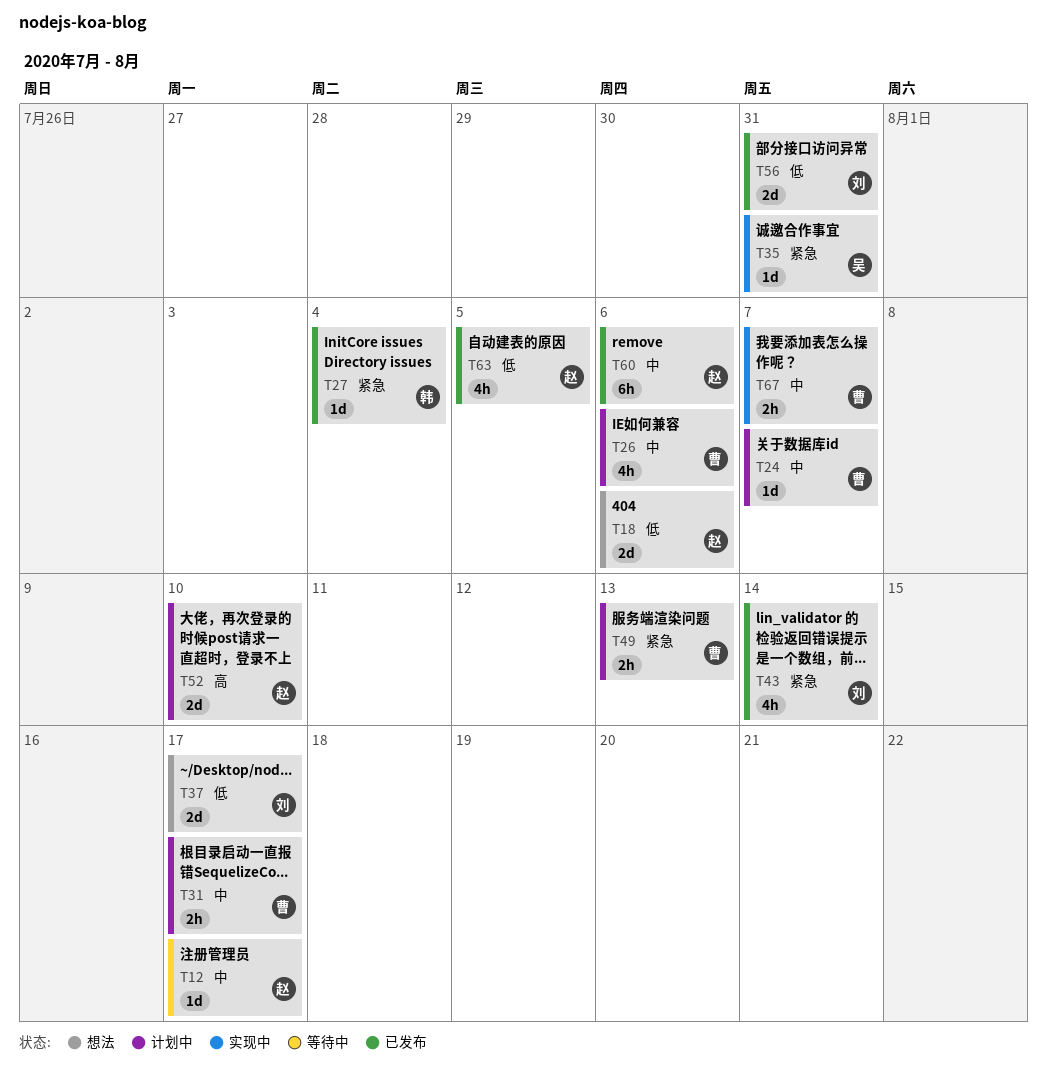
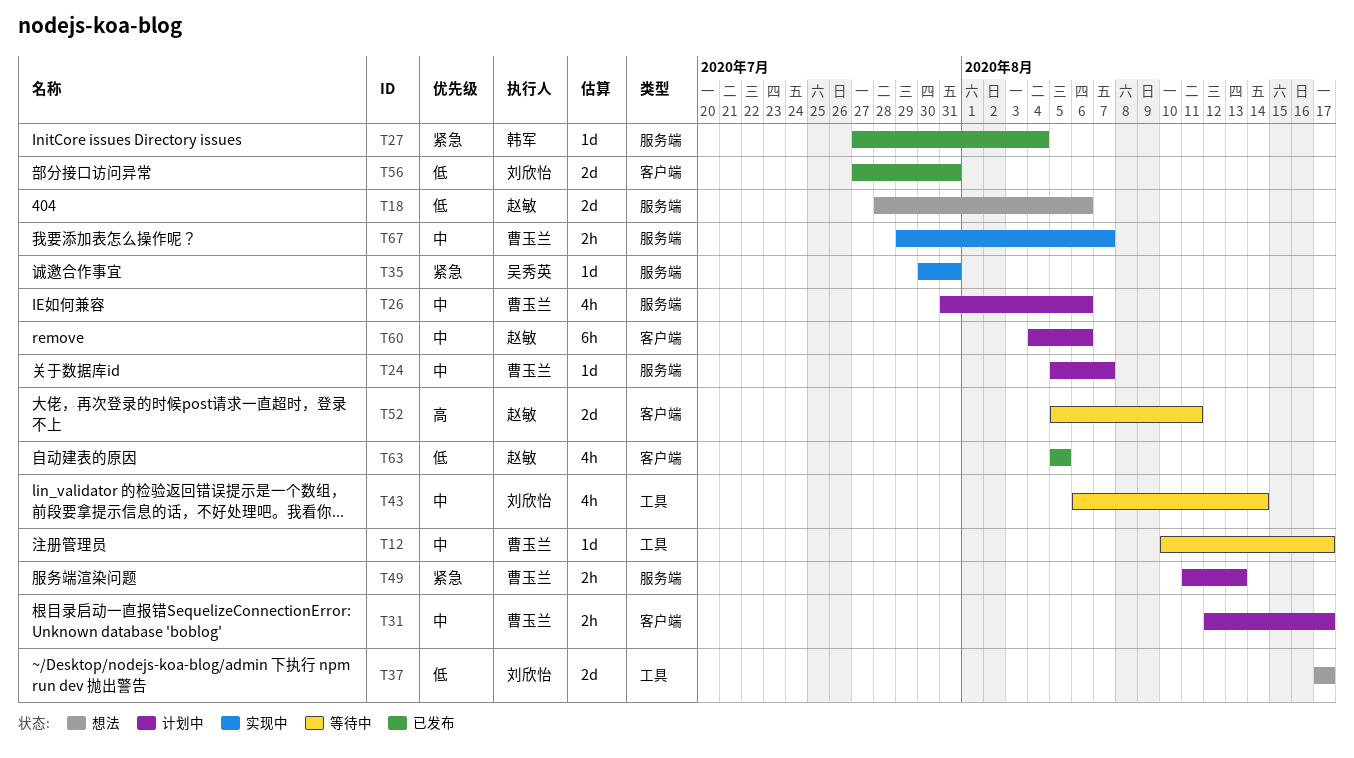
T12, owner: 赵敏 -> 曹玉兰
T43, status: 已发布 -> 等待中
T43, priority: 紧急 -> 中
T52, status: 计划中 -> 等待中
T52, due: Aug 10 -> Aug 11
T60, status: 已发布 -> 计划中

